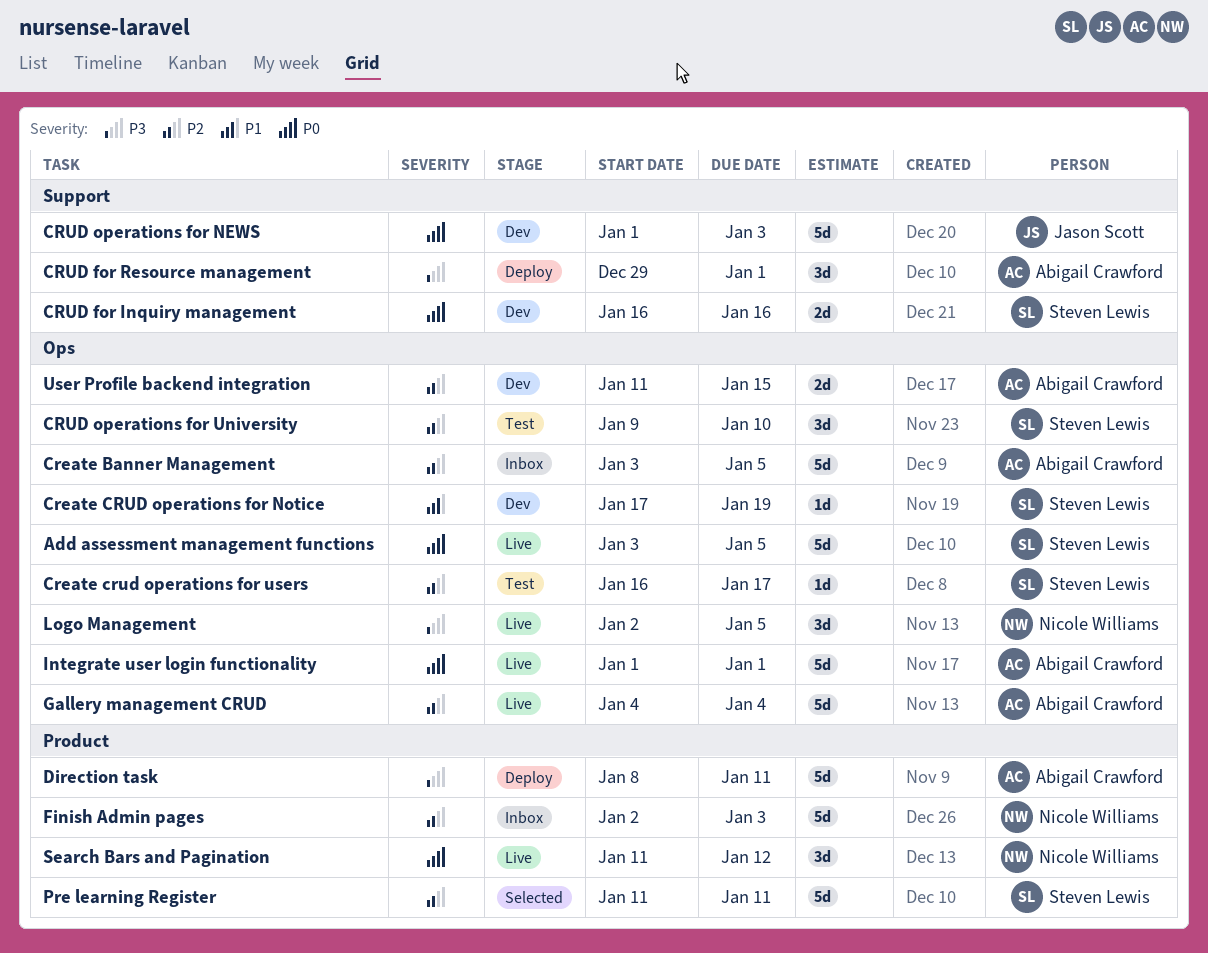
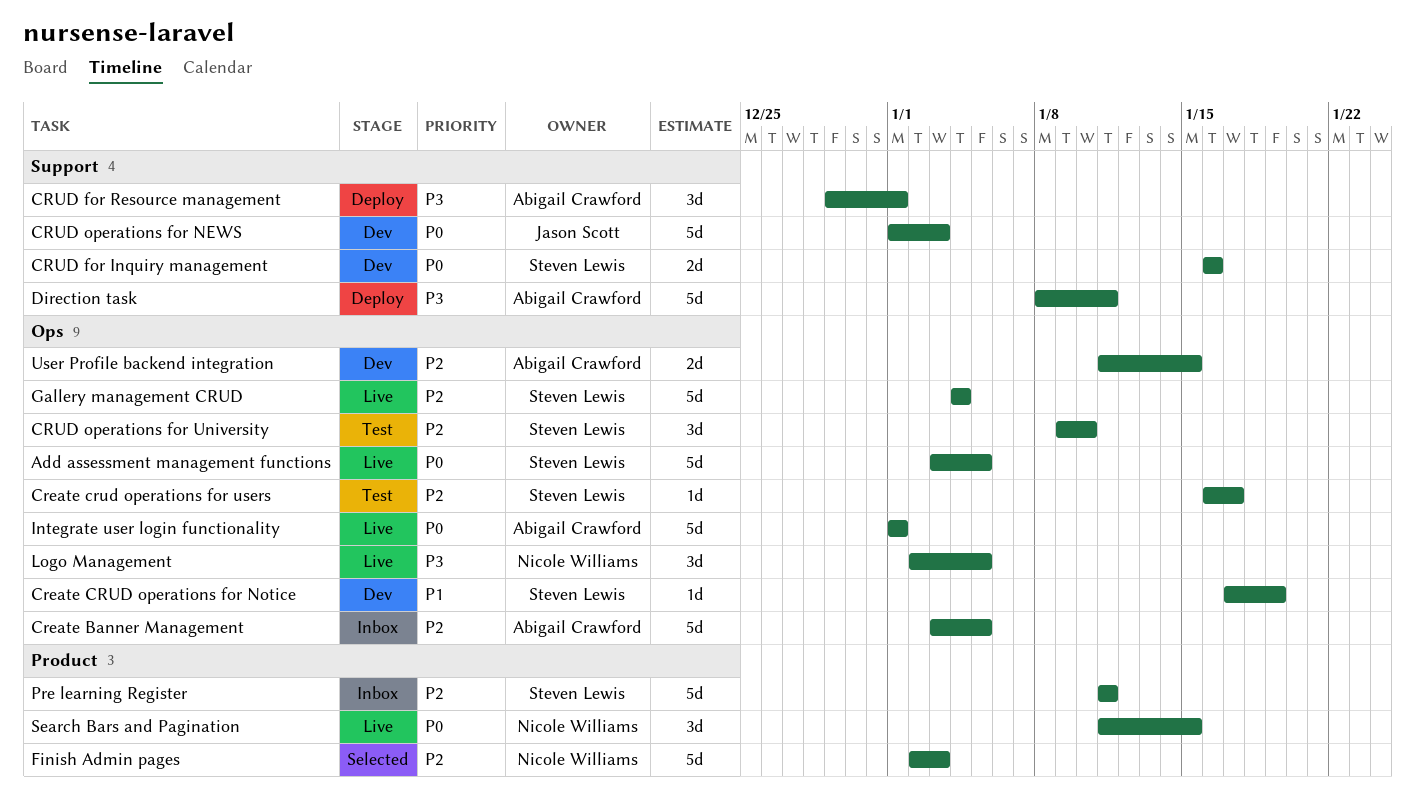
Direction task, label: Product -> Support
Finish Admin pages, status: Inbox -> Selected
Gallery management CRUD, owner: Abigail Crawford -> Steven Lewis
Pre learning Register, status: Selected -> Inbox
Search Bars and Pagination, due: Jan 12 -> Jan 15

